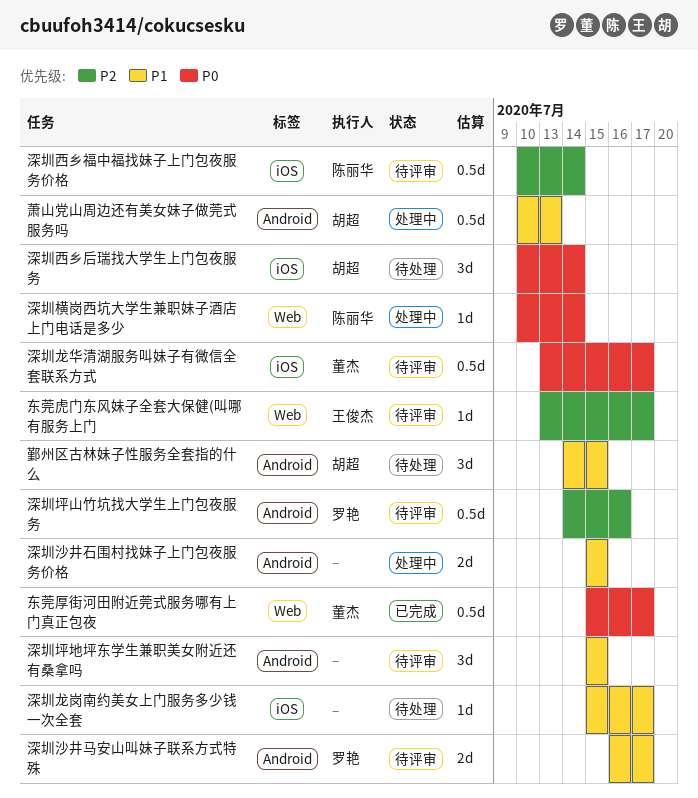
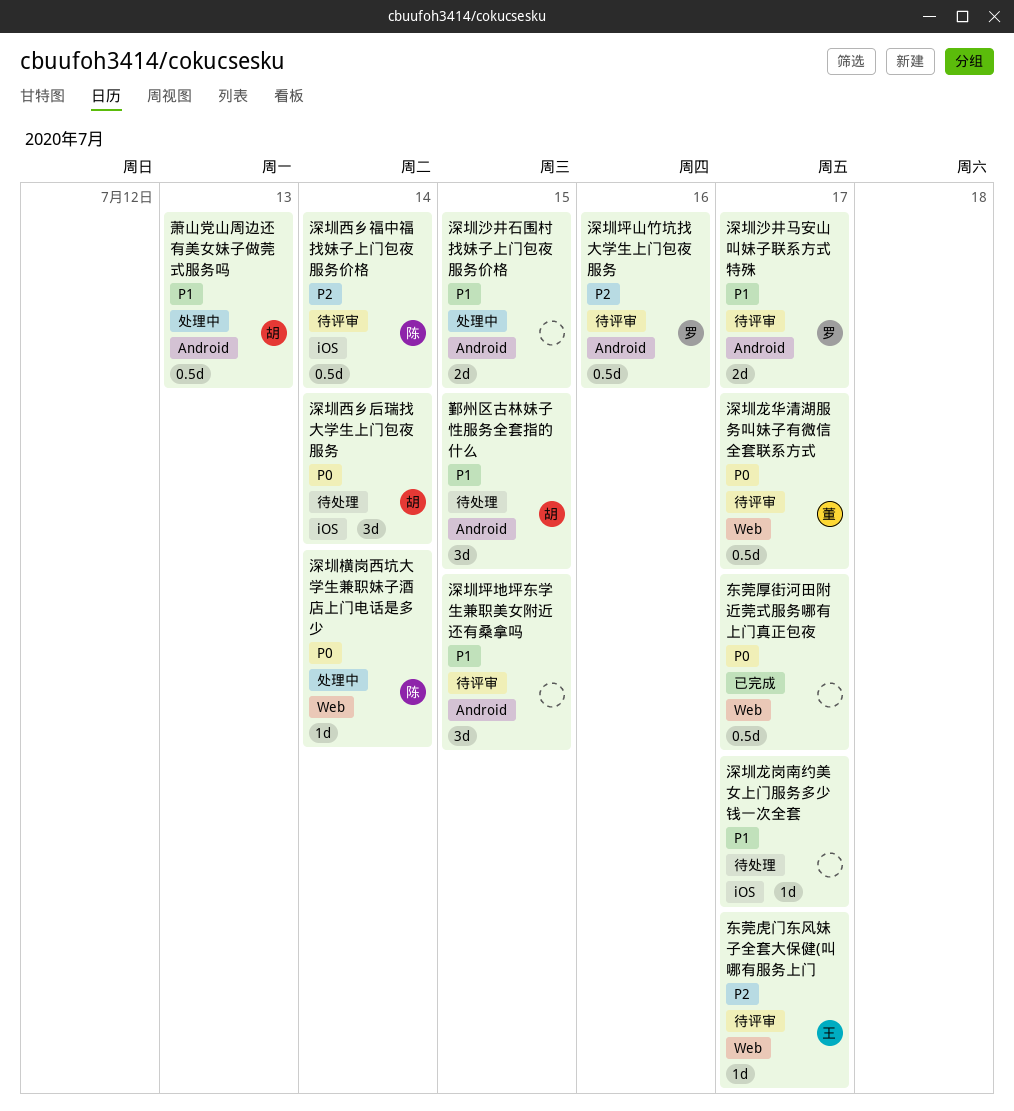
东莞厚街河田附近莞式服务哪有上门真正包夜, owner: 董杰 -> none
深圳龙华清湖服务叫妹子有微信全套联系方式, label: iOS -> Web

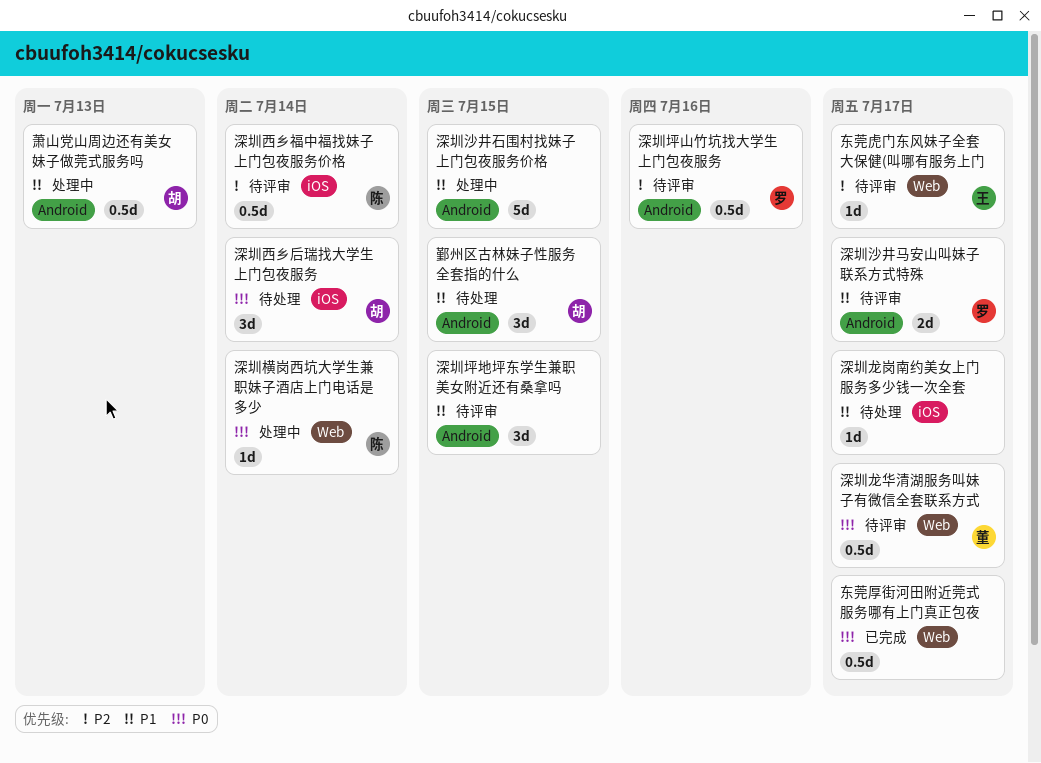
深圳沙井石围村找妹子上门包夜服务价格, estimate: 2d -> 5d

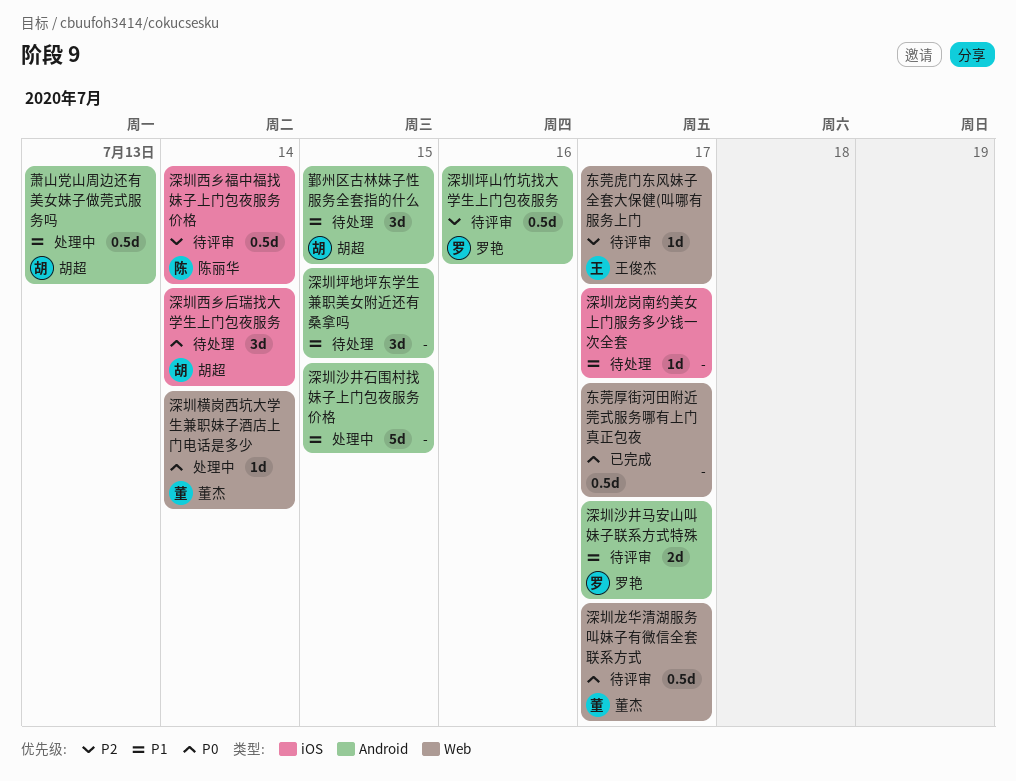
深圳坪地坪东学生兼职美女附近还有桑拿吗, status: 待评审 -> 待处理
深圳横岗西坑大学生兼职妹子酒店上门电话是多少, owner: 陈丽华 -> 董杰

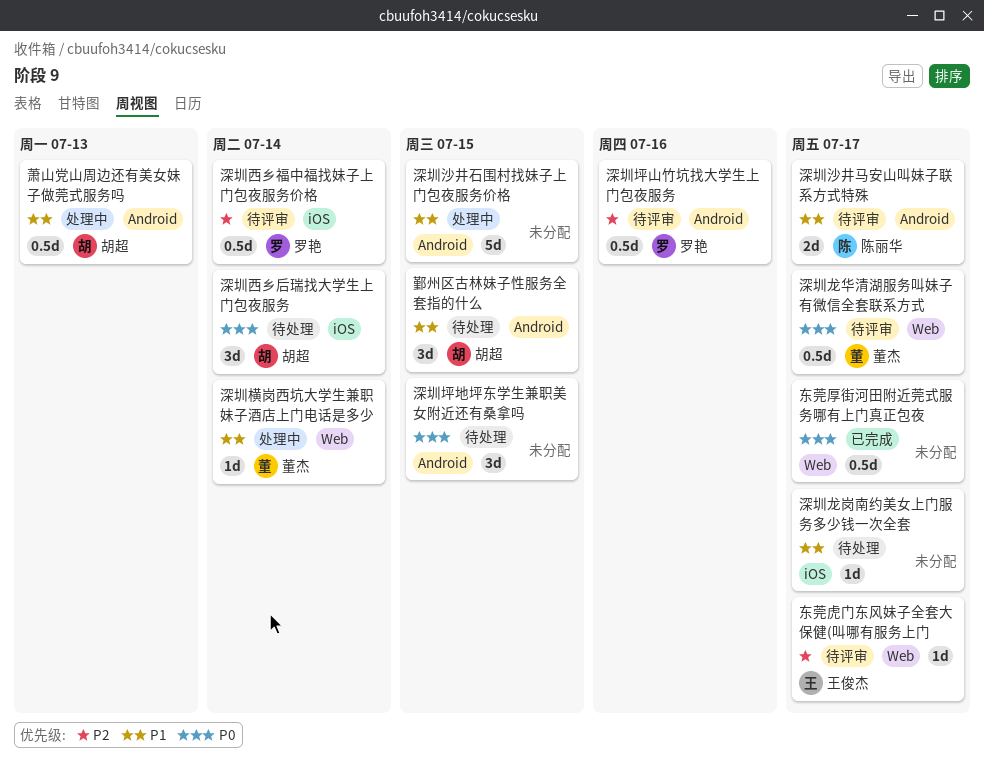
深圳坪地坪东学生兼职美女附近还有桑拿吗, priority: P1 -> P0
深圳横岗西坑大学生兼职妹子酒店上门电话是多少, priority: P0 -> P1
深圳沙井马安山叫妹子联系方式特殊, owner: 罗艳 -> 陈丽华
深圳西乡福中福找妹子上门包夜服务价格, owner: 陈丽华 -> 罗艳

